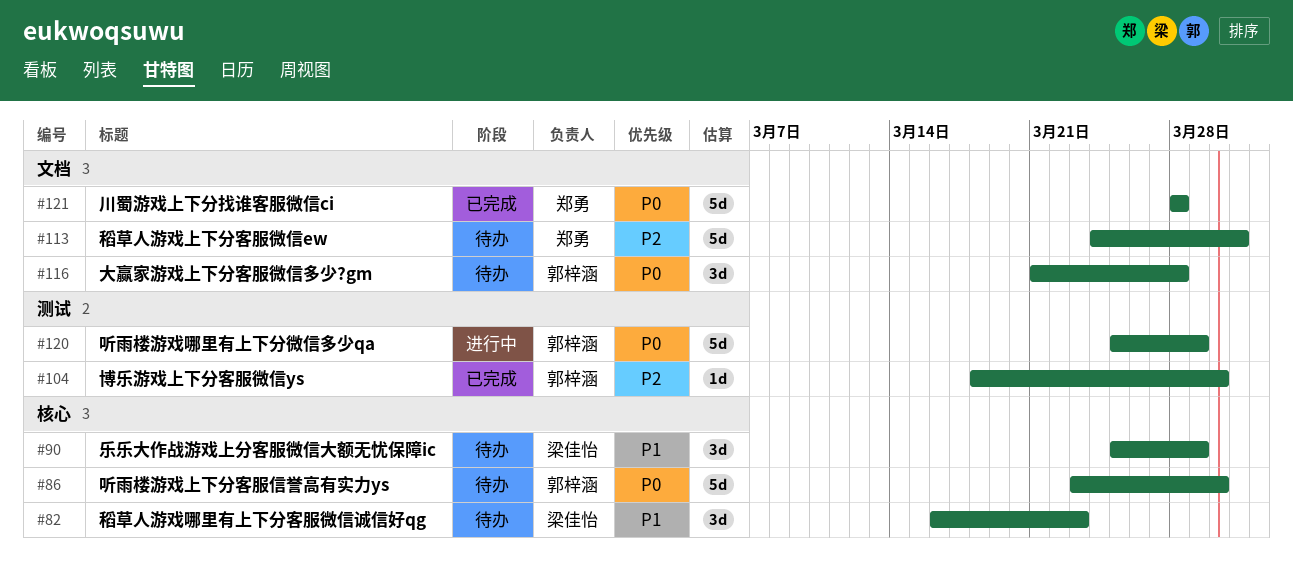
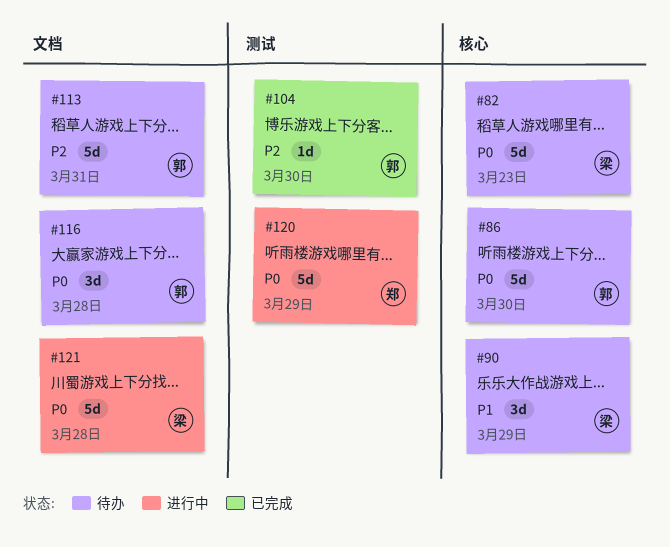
#82, priority: P1 -> P0
#82, estimate: 3d -> 5d
#113, owner: 郑勇 -> 郭梓涵
#120, owner: 郭梓涵 -> 郑勇
#121, status: 已完成 -> 进行中
#121, owner: 郑勇 -> 梁佳怡

